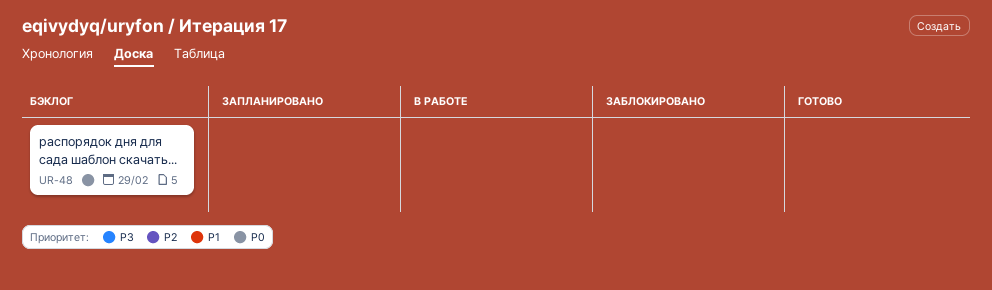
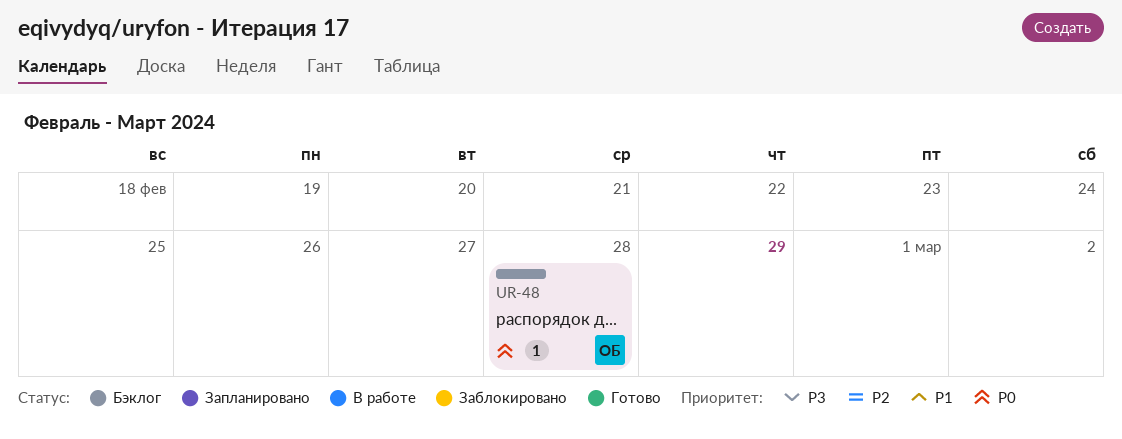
UR-48, due: Feb 29 -> Feb 28

